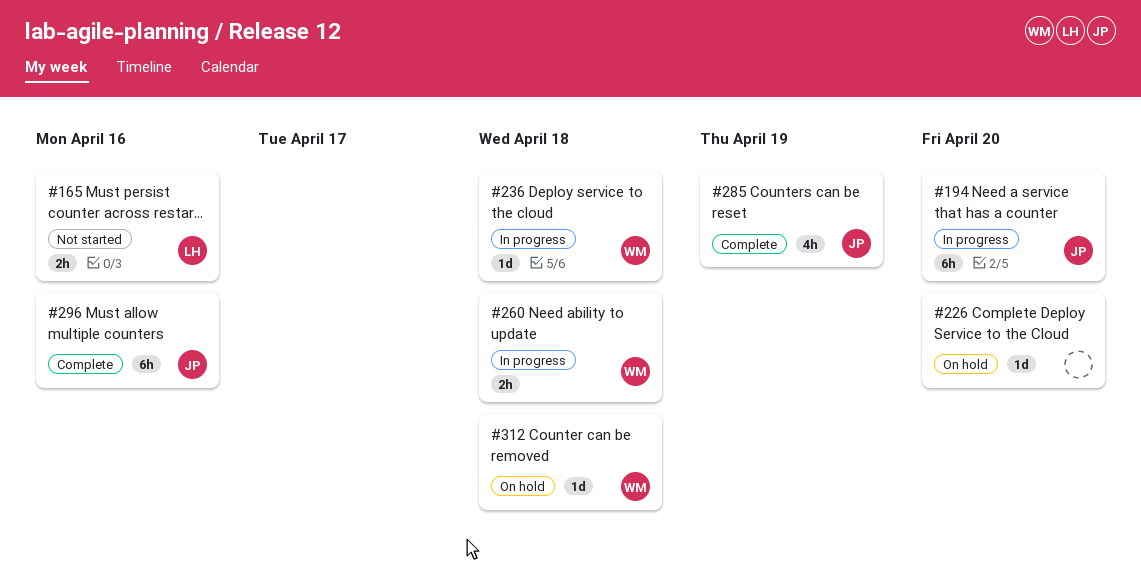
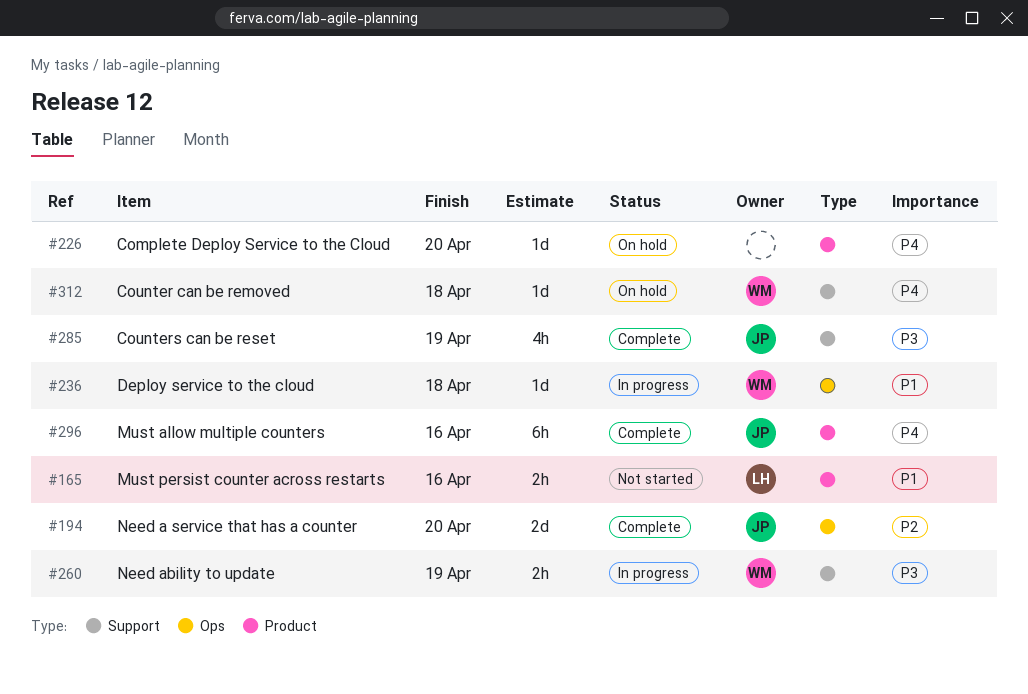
#194, status: In progress -> Complete
#194, estimate: 6h -> 2d
#260, due: Apr 18 -> Apr 19

